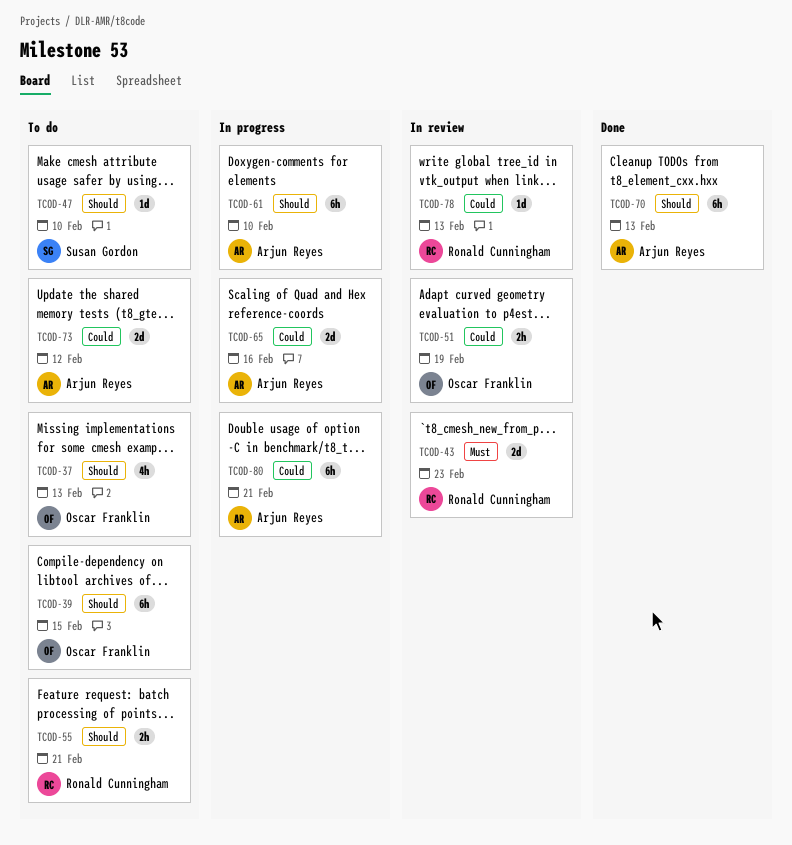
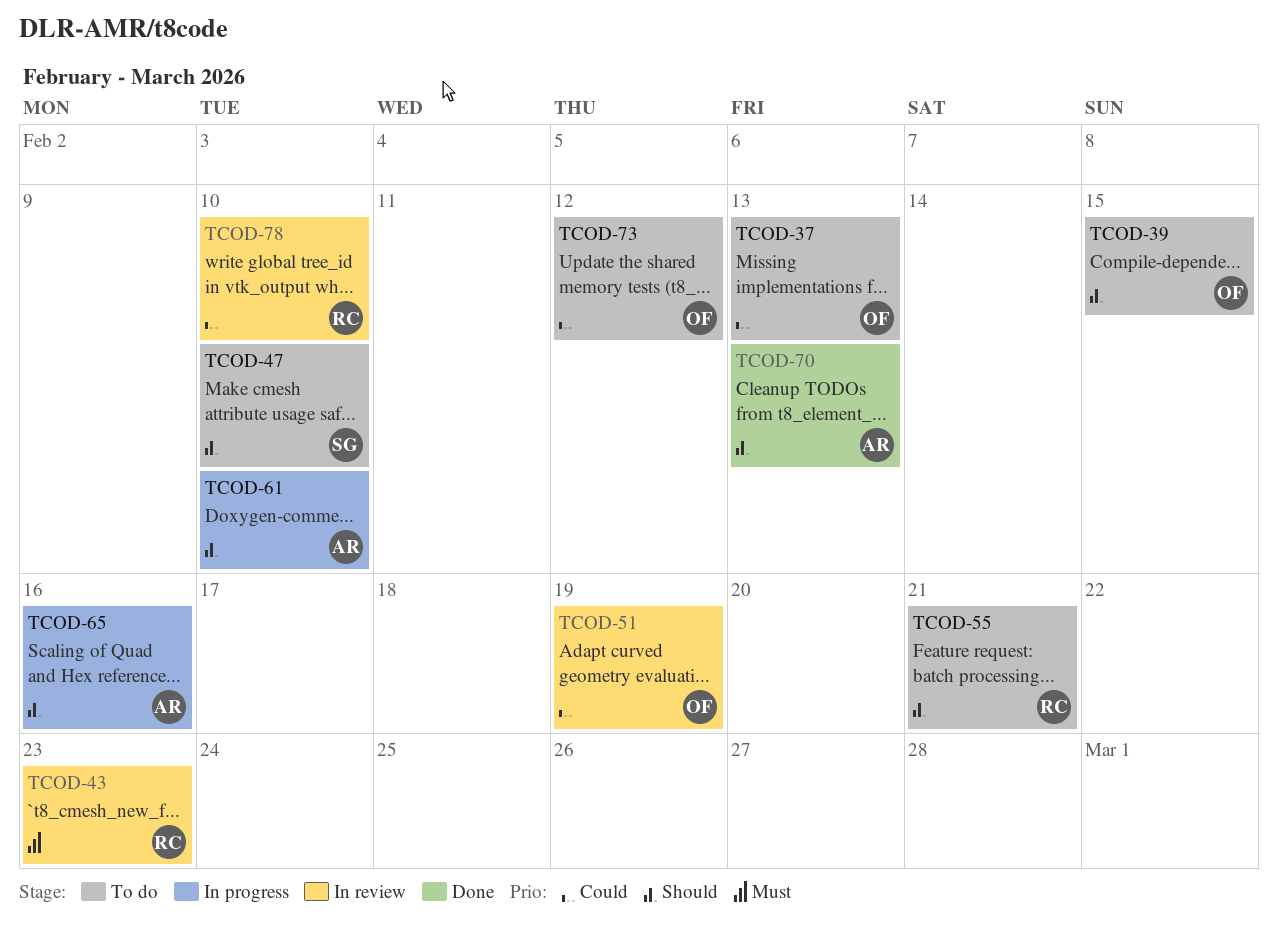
TCOD-37, priority: Should -> Could
TCOD-65, priority: Could -> Should
TCOD-73, owner: Arjun Reyes -> Oscar Franklin
TCOD-78, due: Feb 13 -> Feb 10
TCOD-80: present -> none

